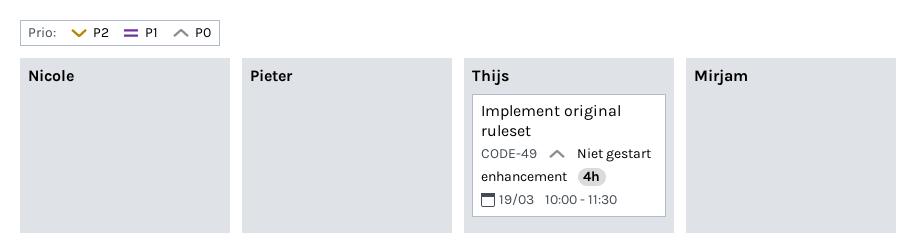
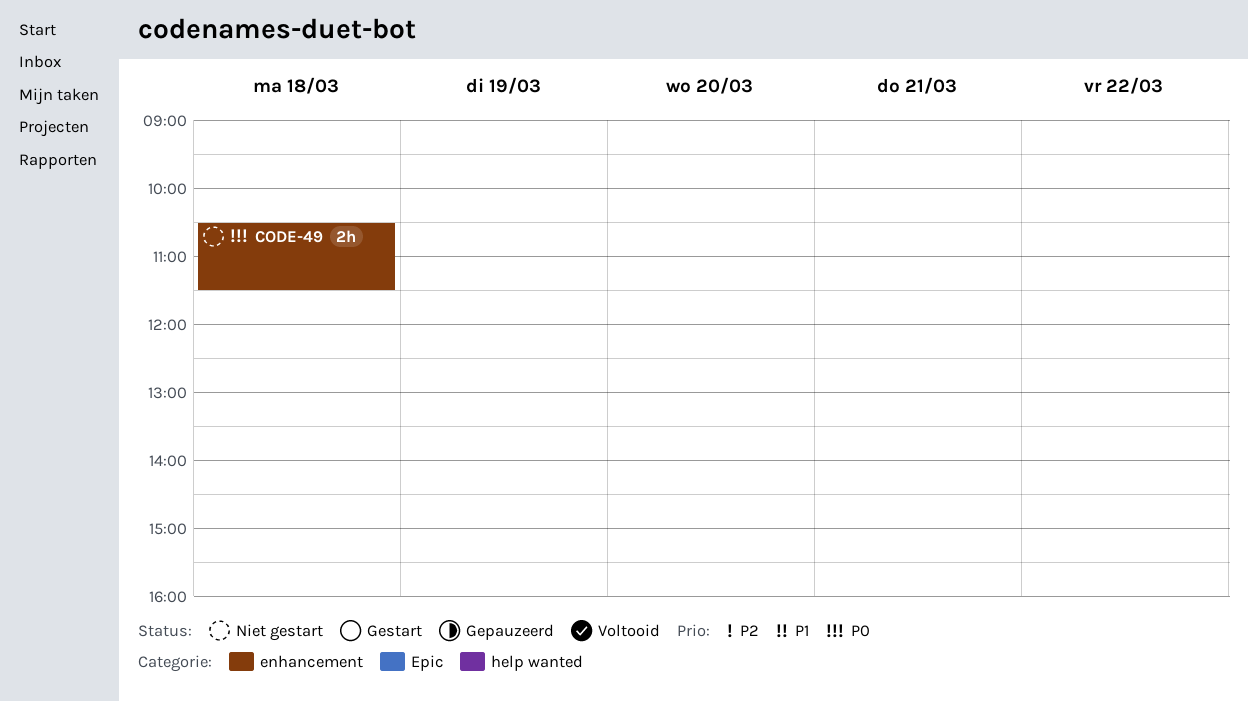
CODE-49, estimate: 4h -> 2h
CODE-49, day: Mar 19 -> Mar 18
CODE-49, begins: 10:00 -> 10:30

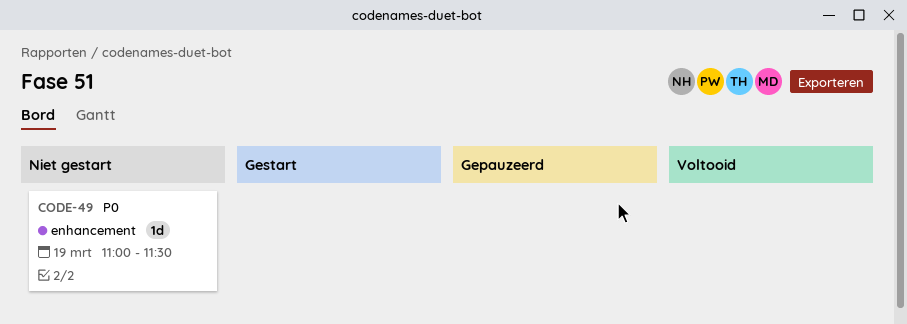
CODE-49, estimate: 2h -> 1d
CODE-49, day: Mar 18 -> Mar 19
CODE-49, begins: 10:30 -> 11:00

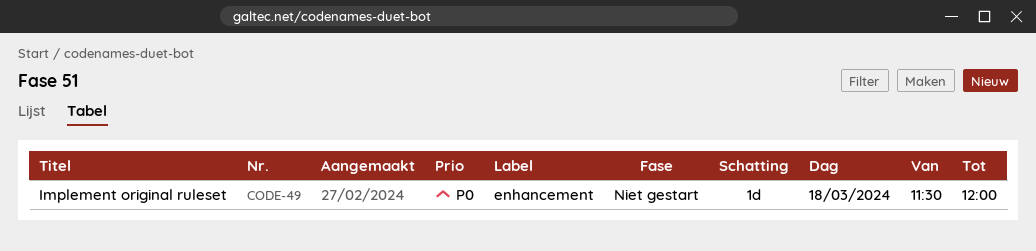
CODE-49, day: Mar 19 -> Mar 18
CODE-49, begins: 11:00 -> 11:30
CODE-49, ends: 11:30 -> 12:00

